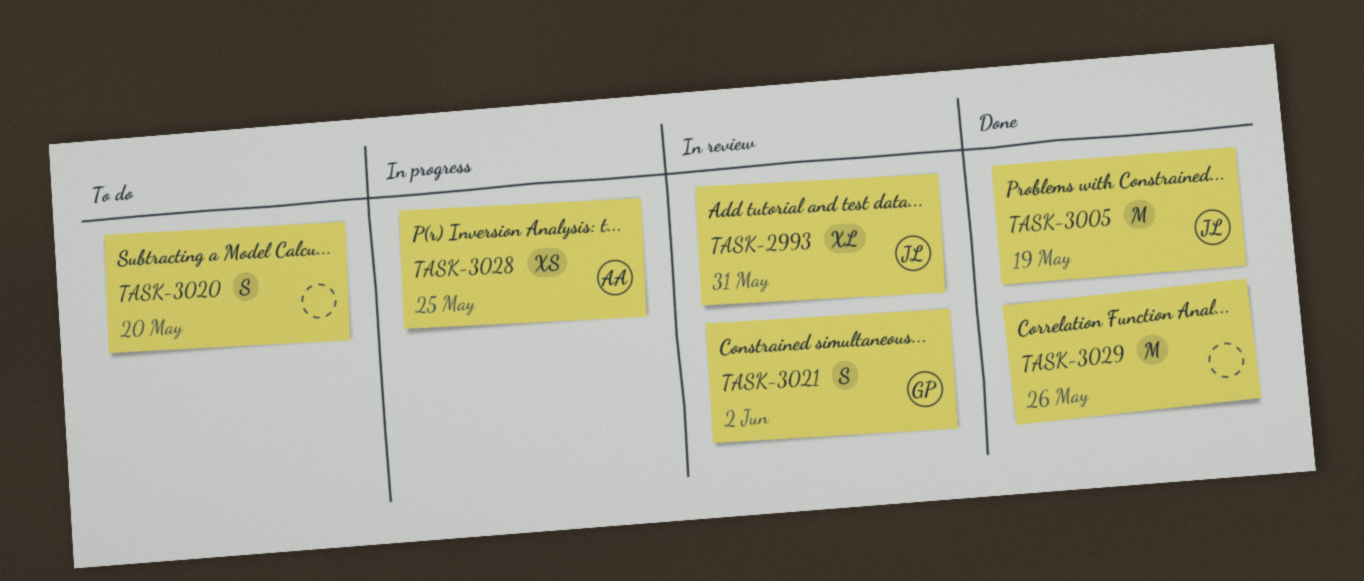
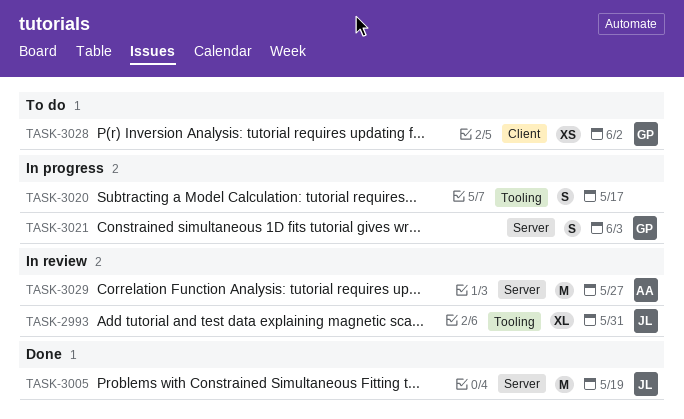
TASK-3020, status: To do -> In progress
TASK-3020, due: May 20 -> May 17
TASK-3021, status: In review -> In progress
TASK-3021, due: Jun 2 -> Jun 3
TASK-3028, status: In progress -> To do
TASK-3028, owner: AA -> GP
TASK-3028, due: May 25 -> Jun 2
TASK-3029, status: Done -> In review
TASK-3029, owner: none -> AA
TASK-3029, due: May 26 -> May 27

